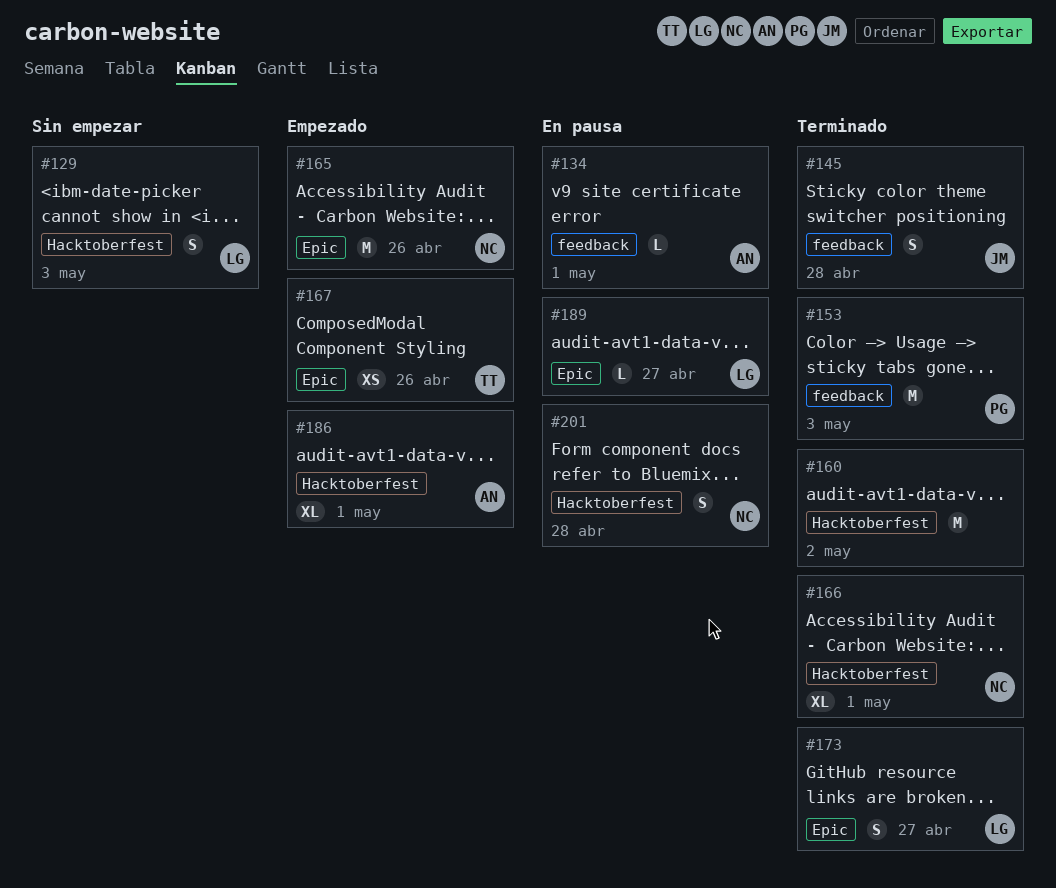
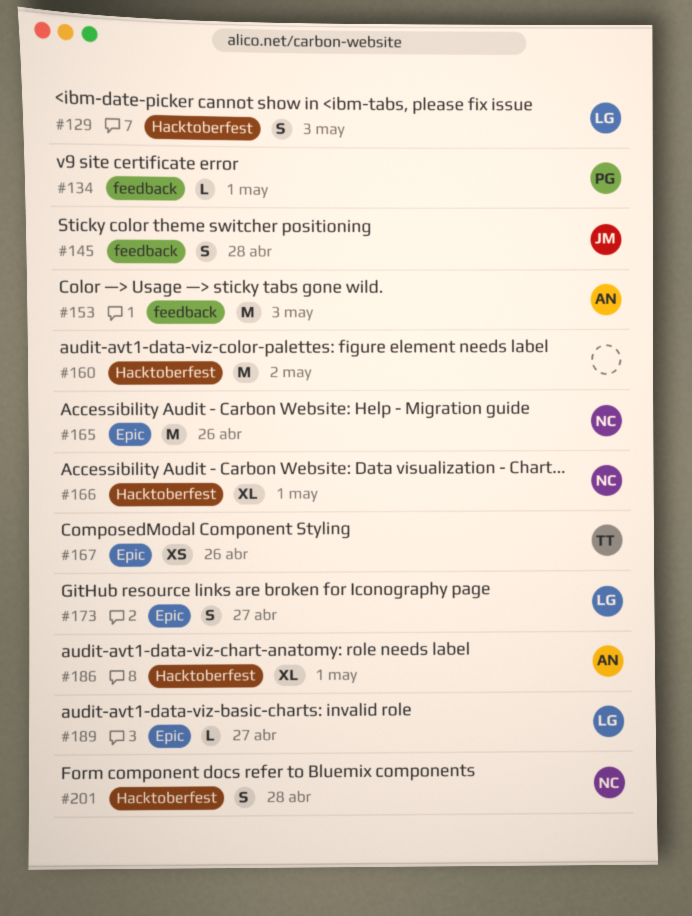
#134, owner: AN -> PG
#153, owner: PG -> AN

